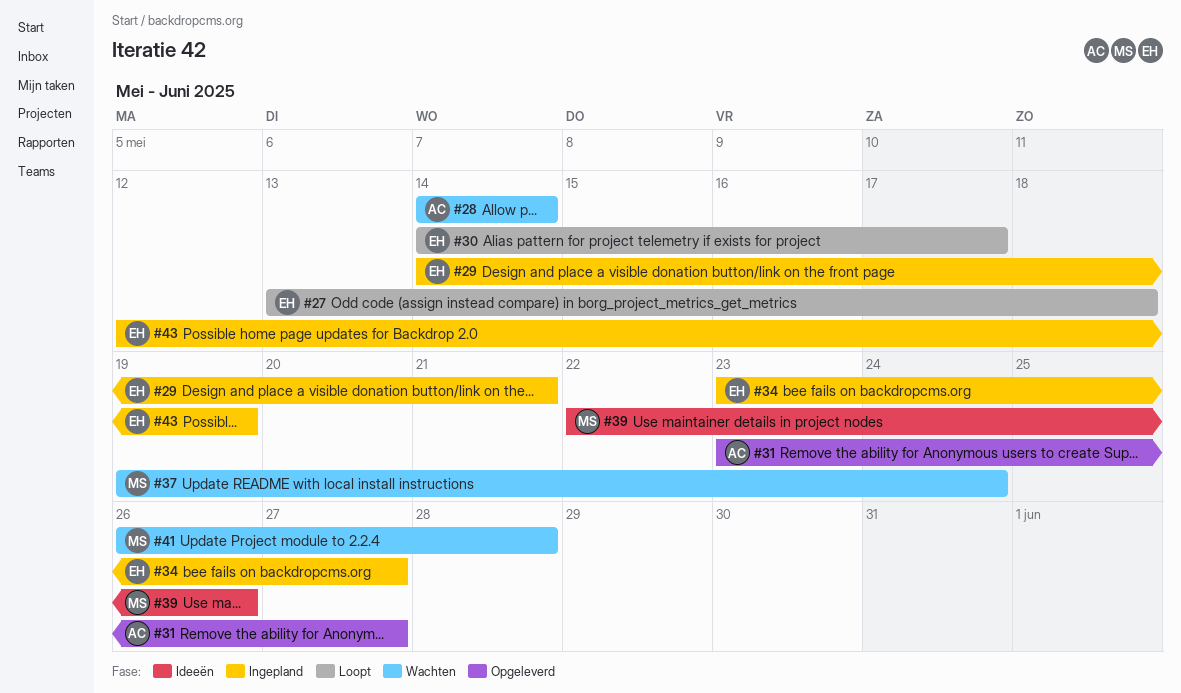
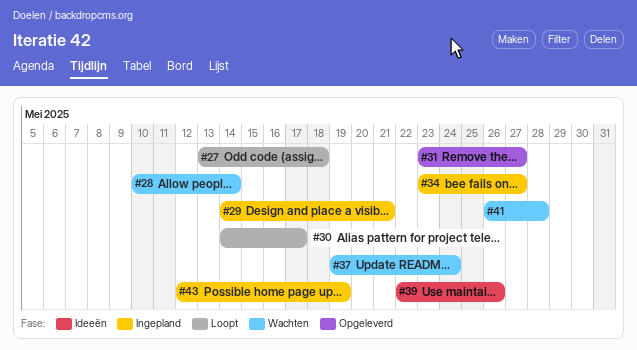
#28, start: May 14 -> May 10

